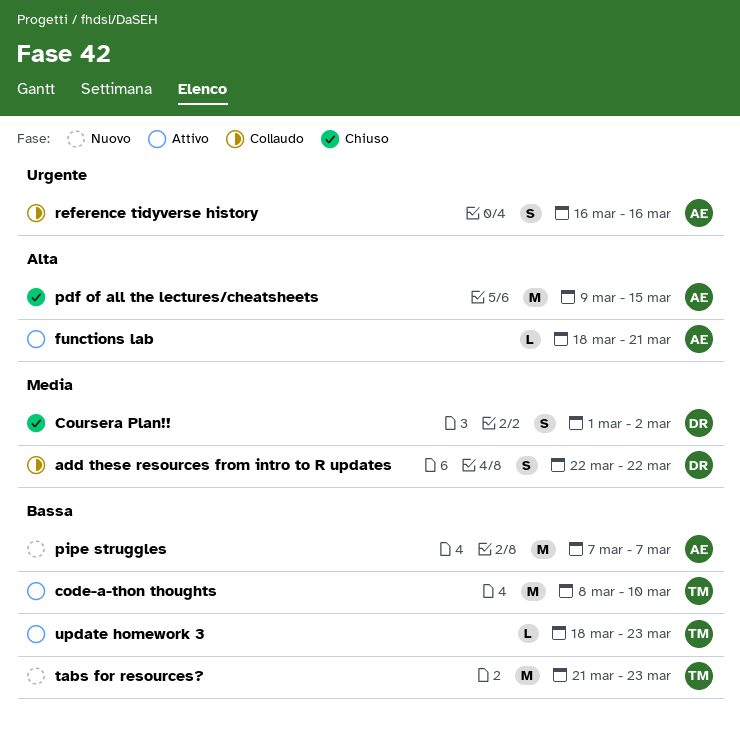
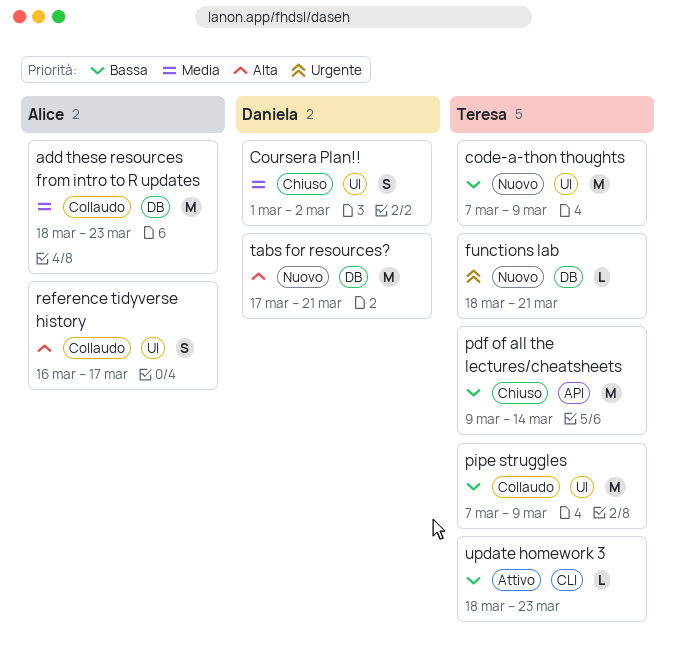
add these resources from intro to R updates, owner: Daniela -> Alice
add these resources from intro to R updates, estimate: S -> M
add these resources from intro to R updates, start: Mar 22 -> Mar 18
add these resources from intro to R updates, due: Mar 22 -> Mar 23
code-a-thon thoughts, status: Attivo -> Nuovo
code-a-thon thoughts, start: Mar 8 -> Mar 7
code-a-thon thoughts, due: Mar 10 -> Mar 9
functions lab, status: Attivo -> Nuovo
functions lab, owner: Alice -> Teresa
functions lab, priority: Alta -> Urgente
pdf of all the lectures/cheatsheets, owner: Alice -> Teresa
pdf of all the lectures/cheatsheets, priority: Alta -> Bassa
pdf of all the lectures/cheatsheets, due: Mar 15 -> Mar 14
pipe struggles, status: Nuovo -> Collaudo
pipe struggles, owner: Alice -> Teresa
pipe struggles, due: Mar 7 -> Mar 9
reference tidyverse history, priority: Urgente -> Alta
reference tidyverse history, due: Mar 16 -> Mar 17
tabs for resources?, owner: Teresa -> Daniela
tabs for resources?, priority: Bassa -> Alta
tabs for resources?, start: Mar 21 -> Mar 17
tabs for resources?, due: Mar 23 -> Mar 21

